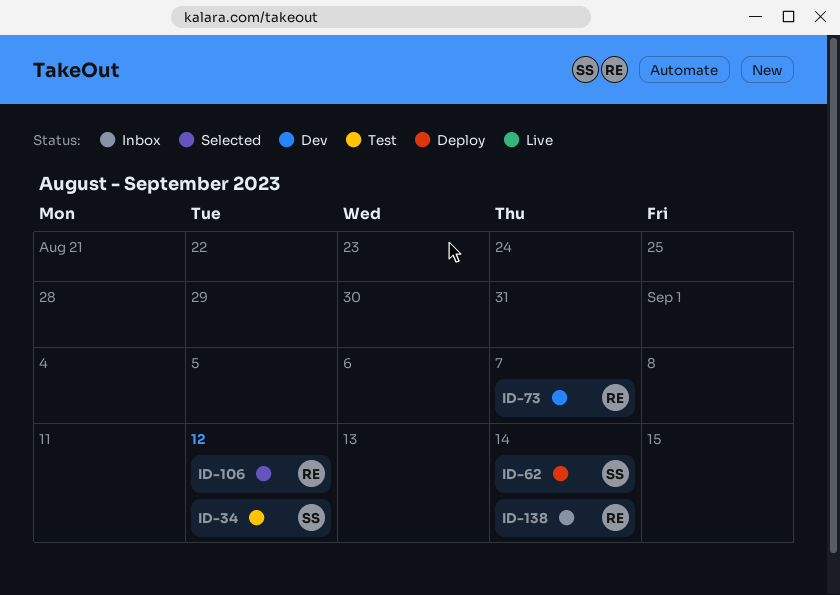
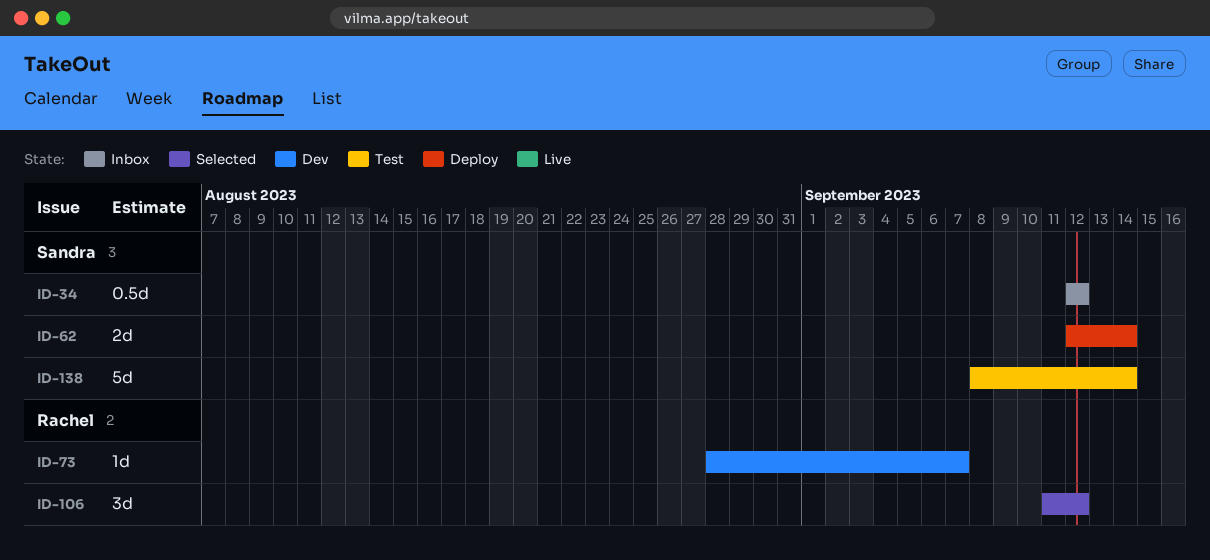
ID-34, status: Test -> Inbox
ID-138, status: Inbox -> Test
ID-138, owner: Rachel -> Sandra

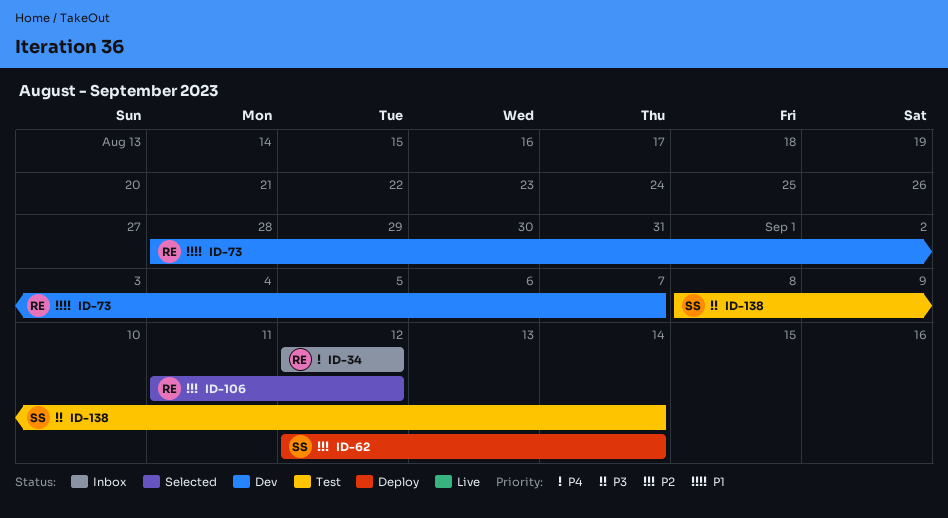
ID-34, owner: Sandra -> Rachel

